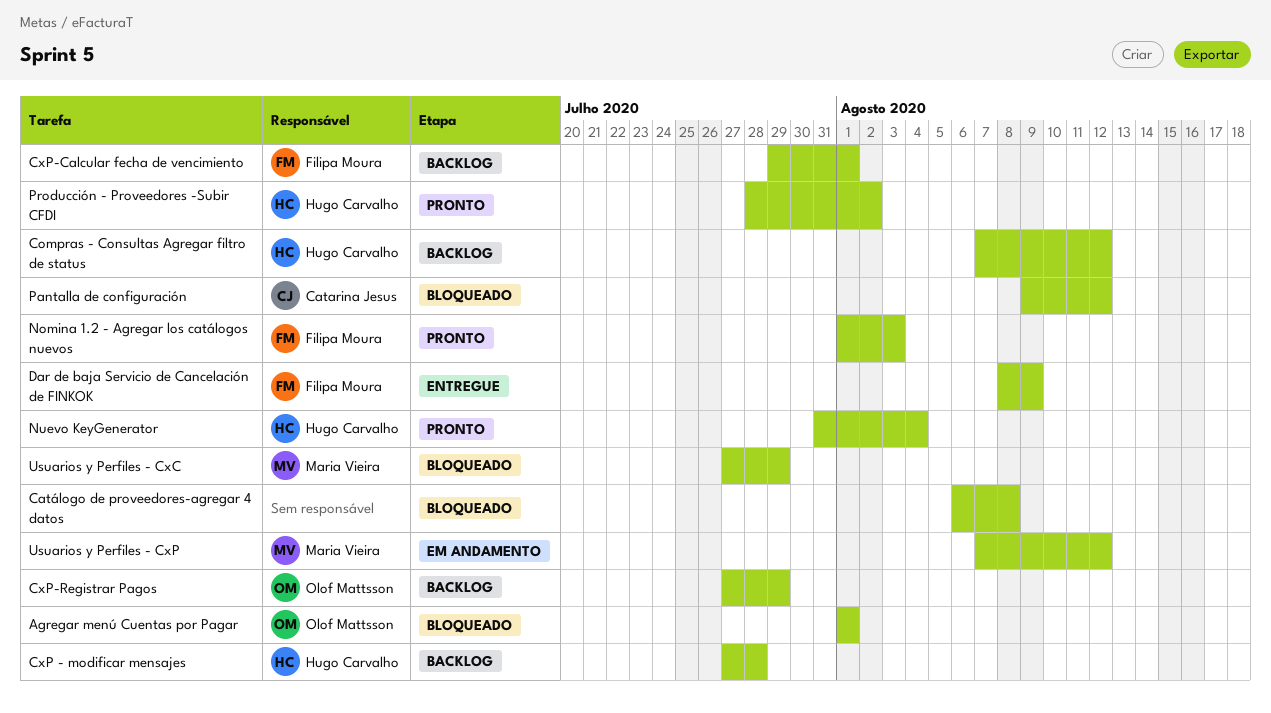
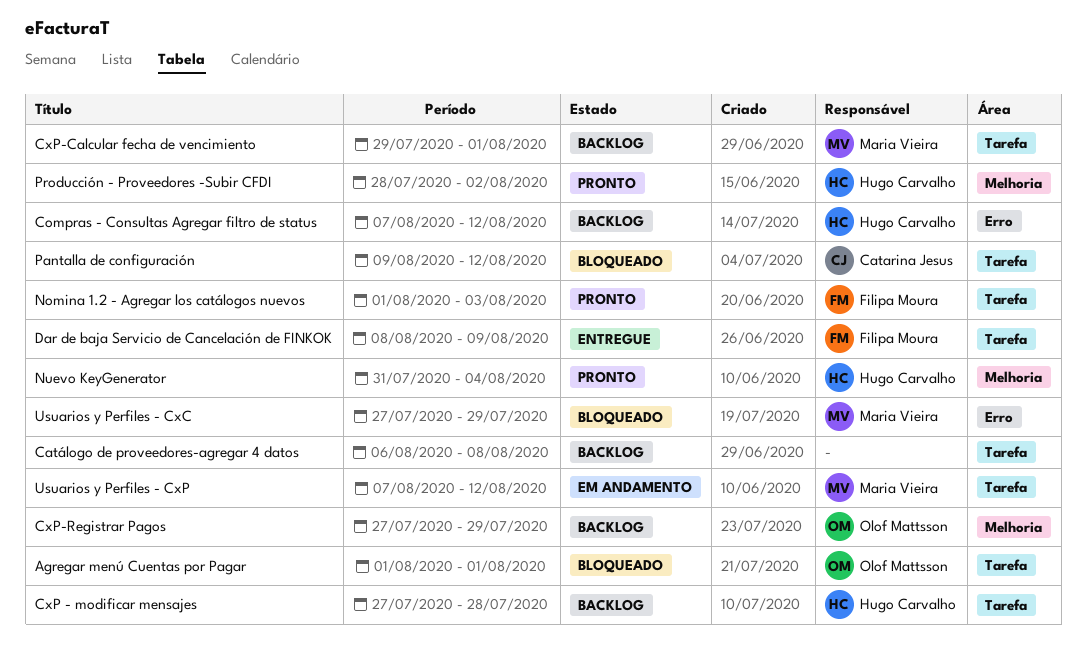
Catálogo de proveedores-agregar 4 datos, status: Bloqueado -> Backlog
CxP-Calcular fecha de vencimiento, owner: Filipa Moura -> Maria Vieira

